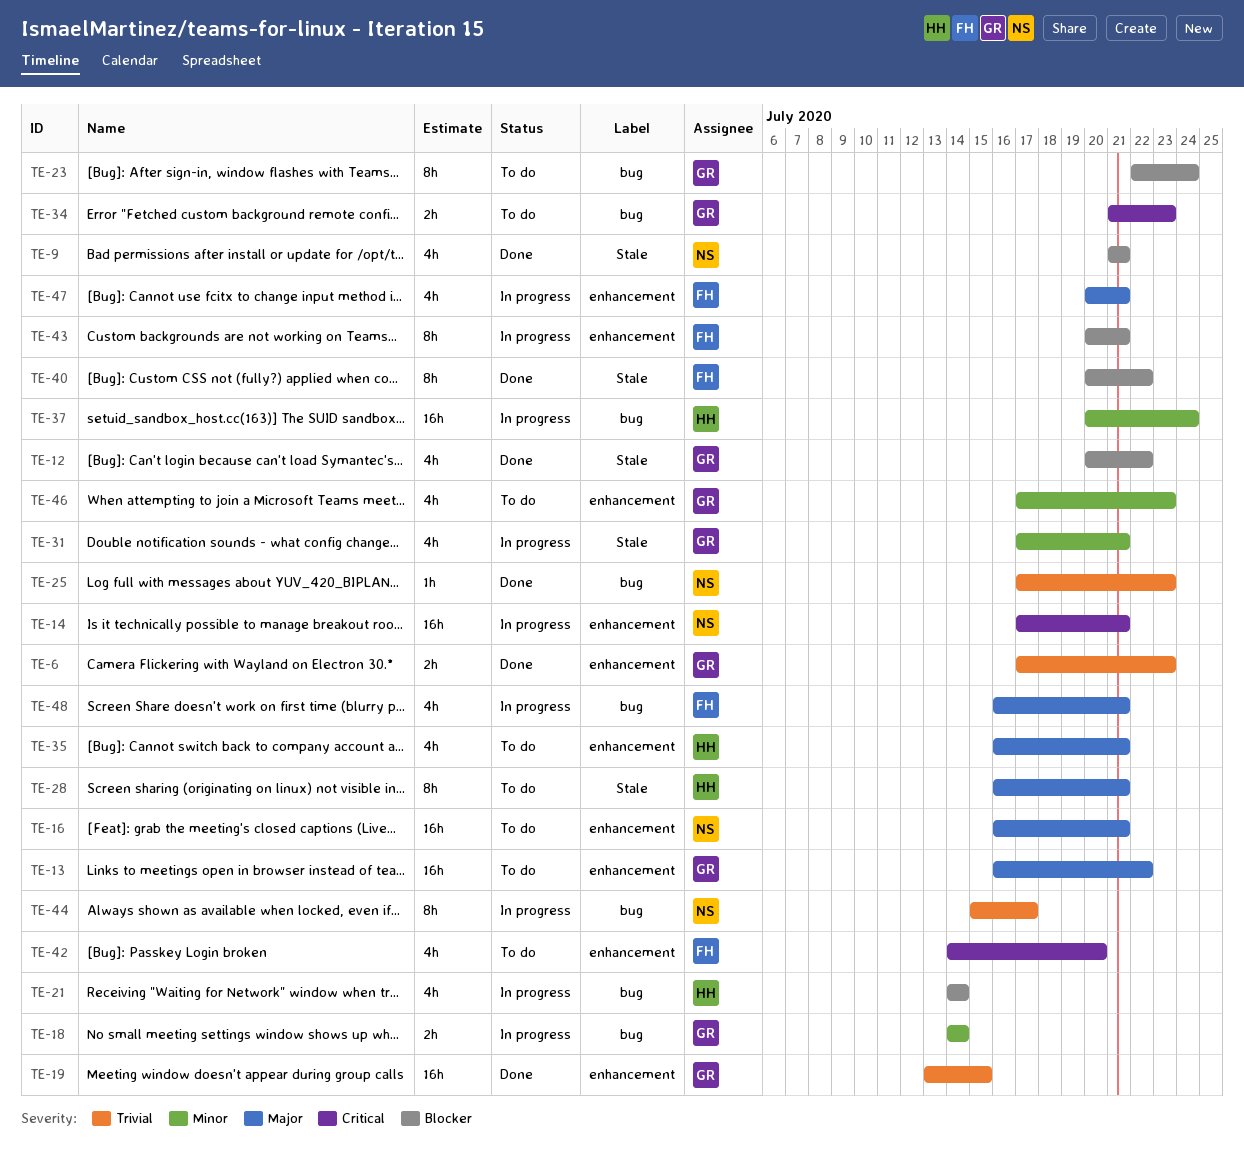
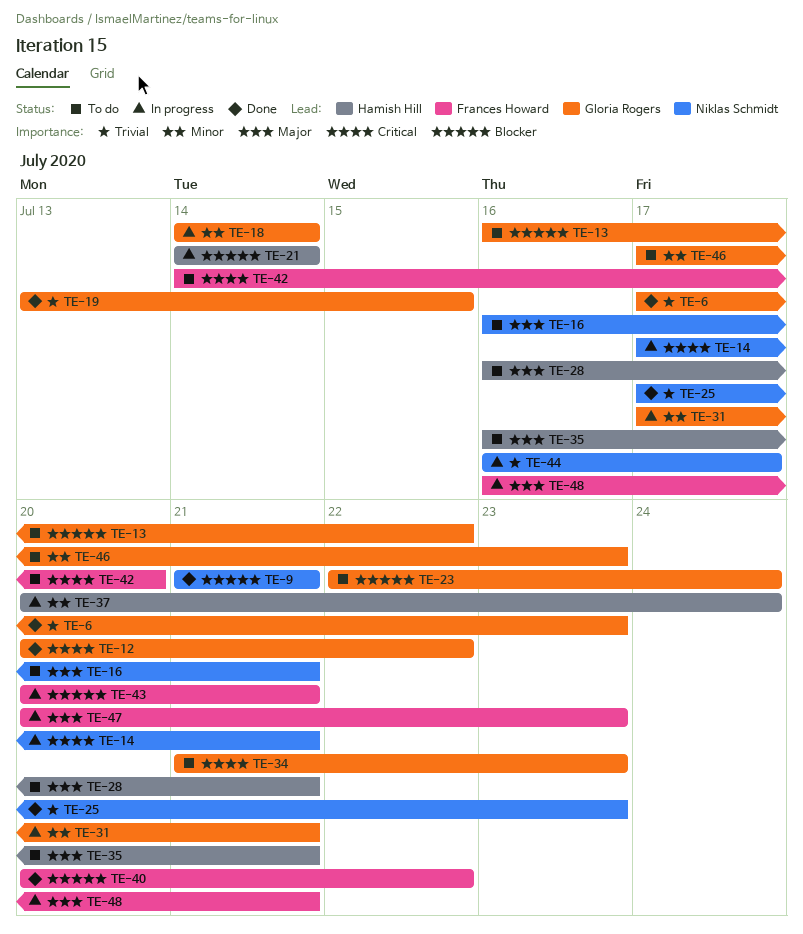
TE-12, priority: Blocker -> Critical
TE-13, priority: Major -> Blocker
TE-44, start: Jul 15 -> Jul 16
TE-47, due: Jul 21 -> Jul 23

